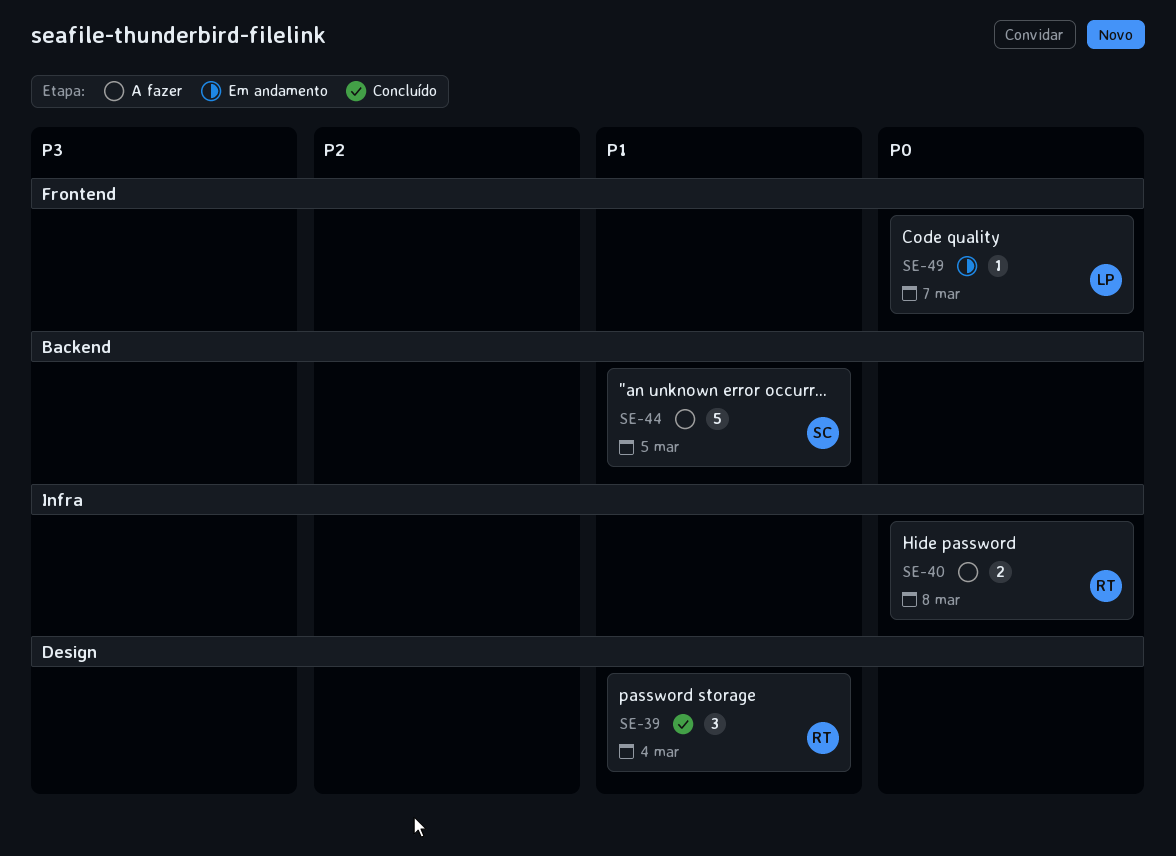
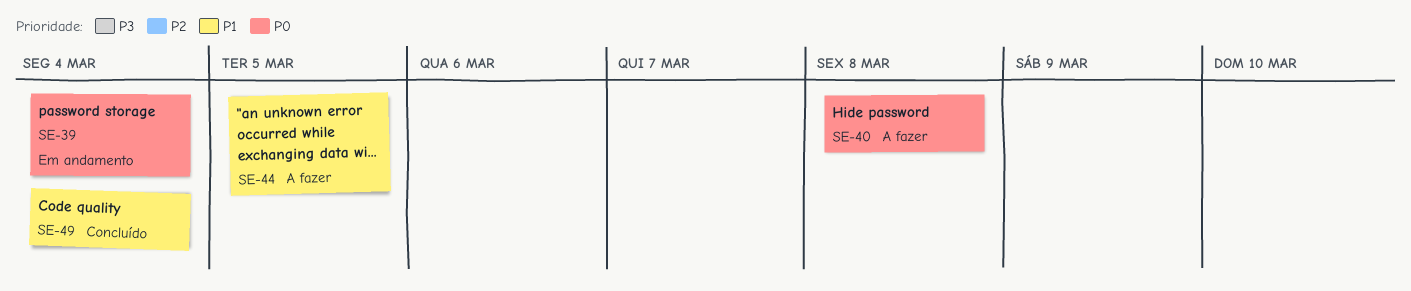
SE-39, status: Concluído -> Em andamento
SE-39, priority: P1 -> P0
SE-49, status: Em andamento -> Concluído
SE-49, priority: P0 -> P1
SE-49, due: Mar 7 -> Mar 4

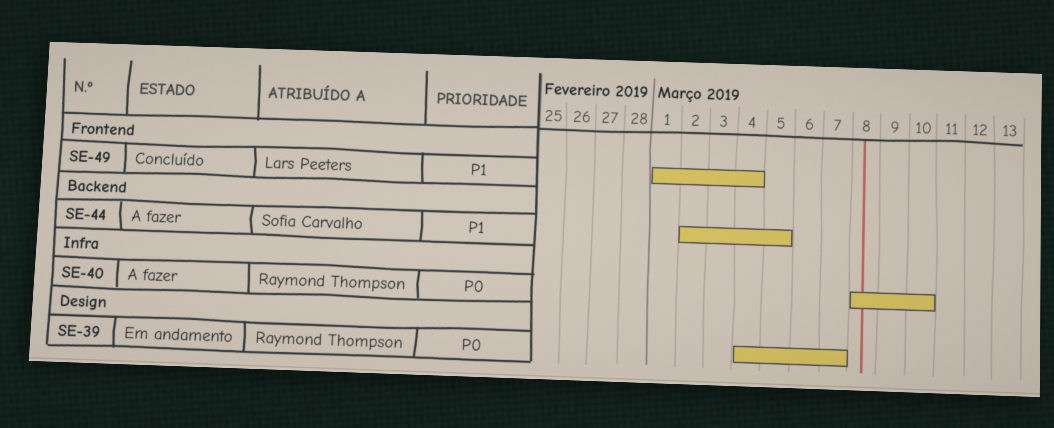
SE-39, due: Mar 4 -> Mar 7
SE-40, due: Mar 8 -> Mar 10

